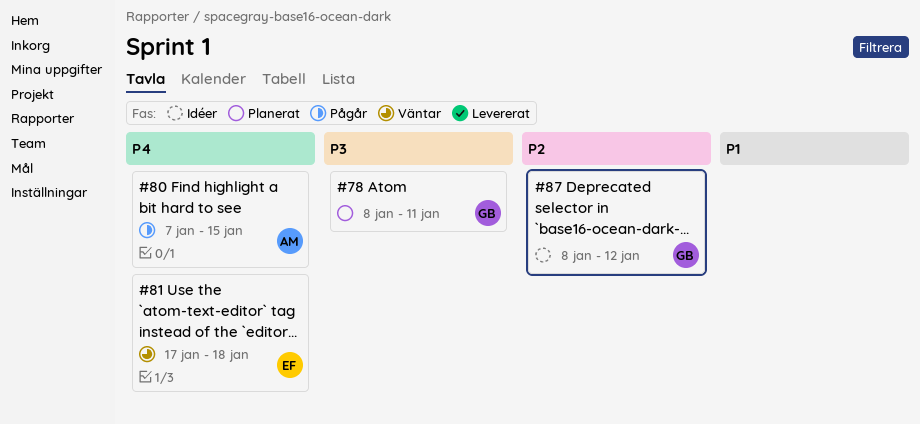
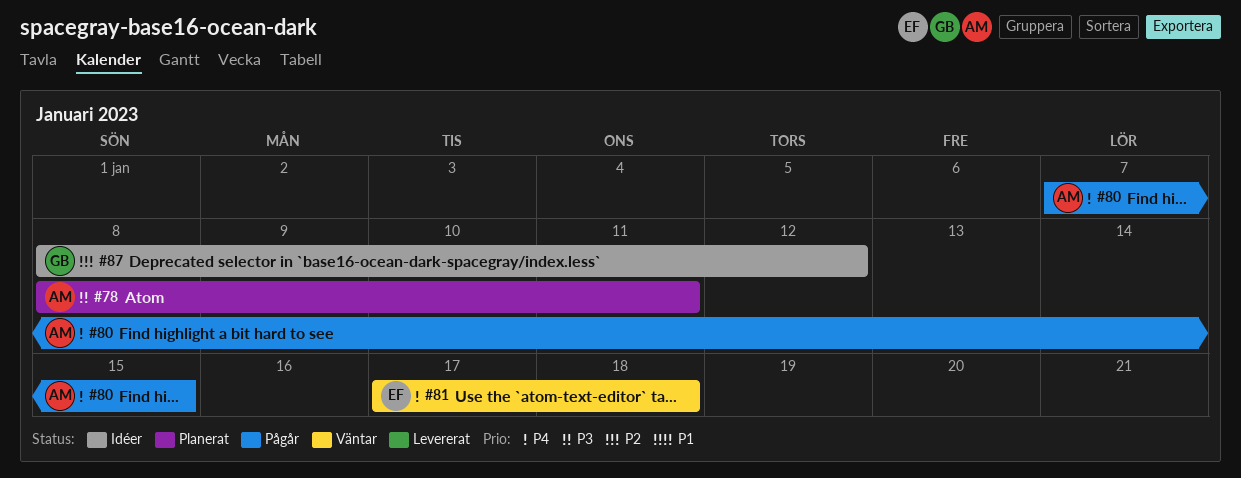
#78, owner: GB -> AM

